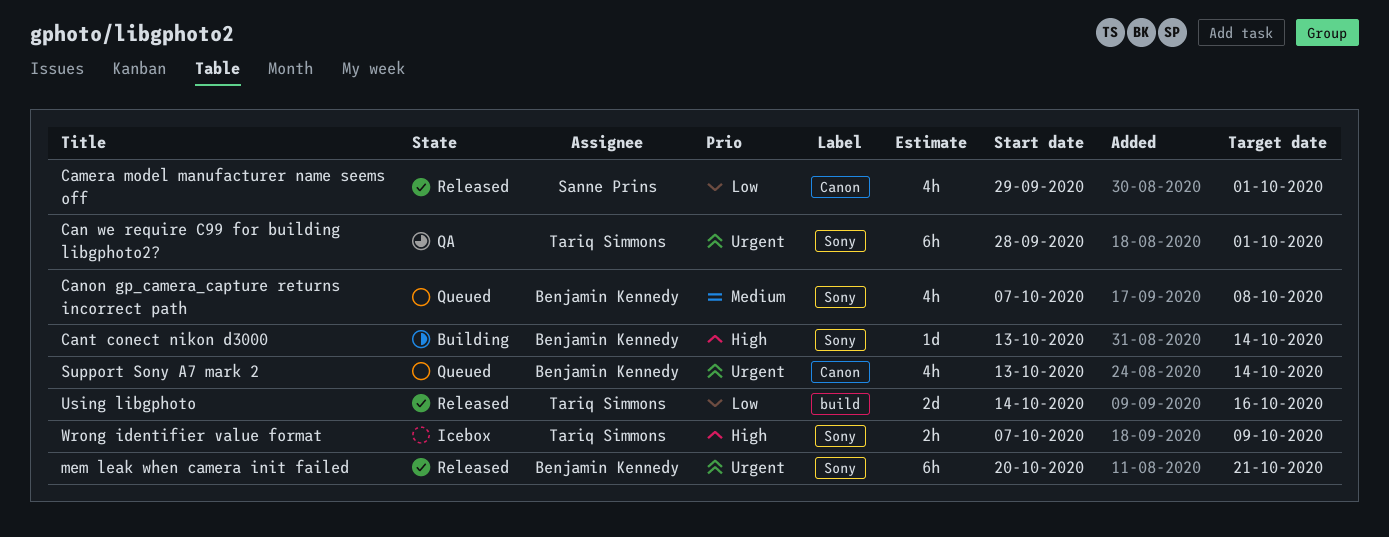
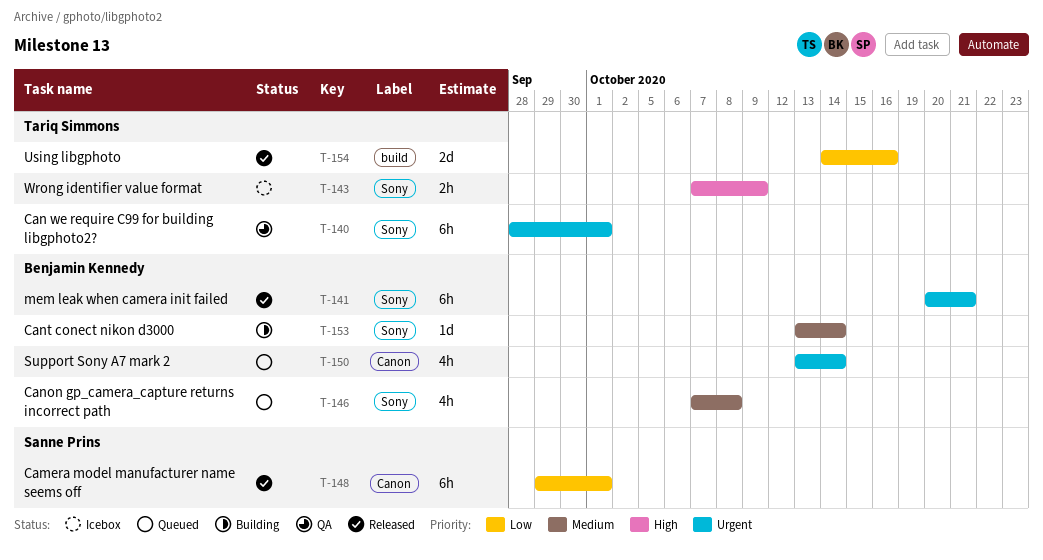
Camera model manufacturer name seems off, estimate: 4h -> 6h
Cant conect nikon d3000, priority: High -> Medium

